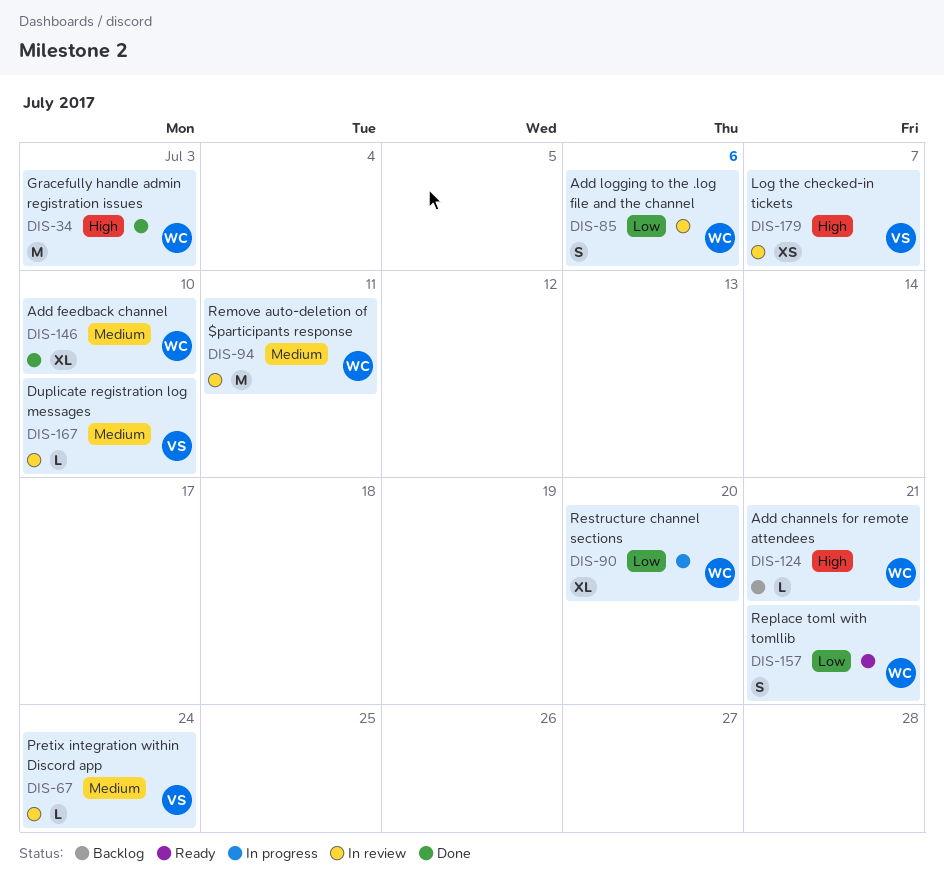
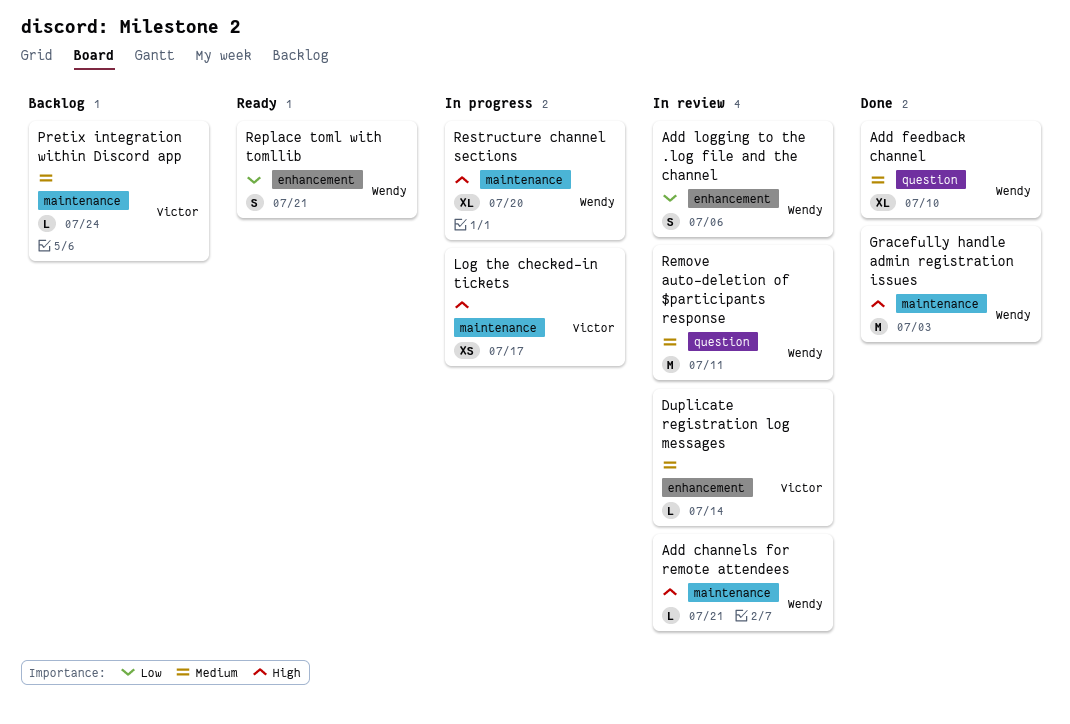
Add channels for remote attendees, status: Backlog -> In review
Duplicate registration log messages, due: Jul 10 -> Jul 14
Log the checked-in tickets, status: In review -> In progress
Log the checked-in tickets, due: Jul 7 -> Jul 17
Pretix integration within Discord app, status: In review -> Backlog
Restructure channel sections, priority: Low -> High

